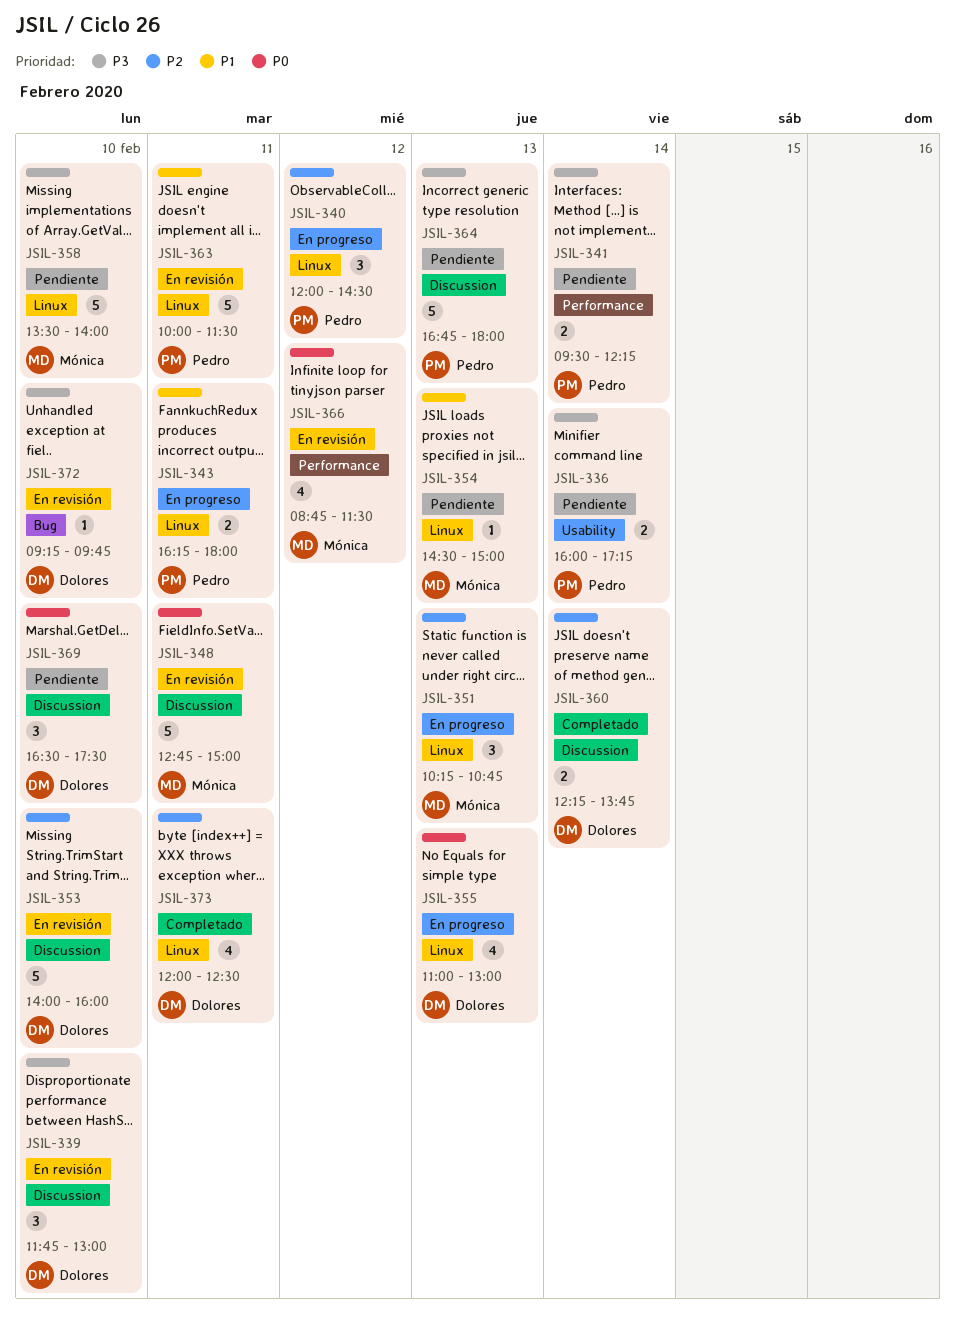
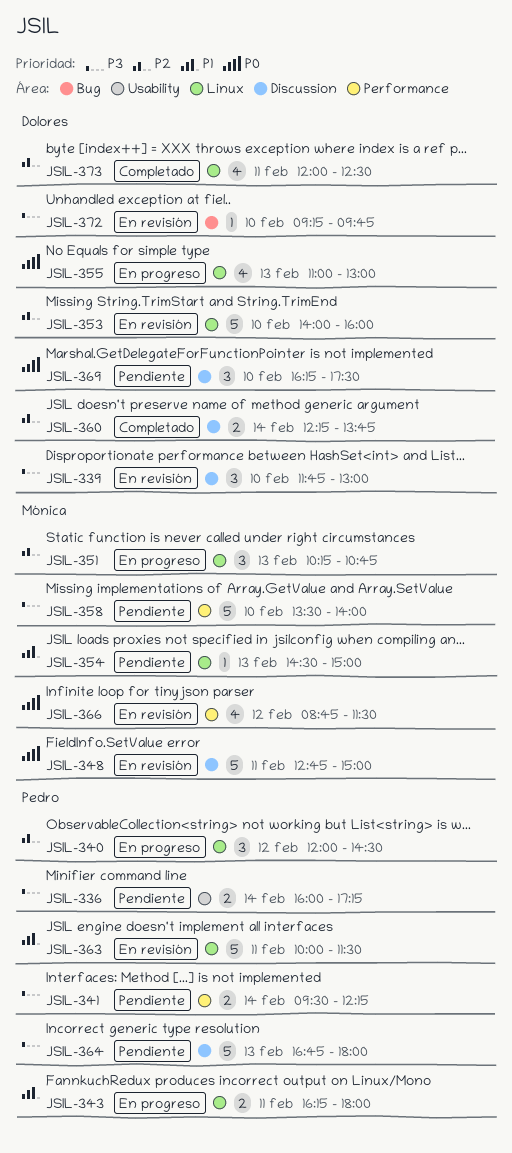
JSIL-353, label: Discussion -> Linux
JSIL-358, label: Linux -> Performance
JSIL-369, begins: 16:30 -> 16:15

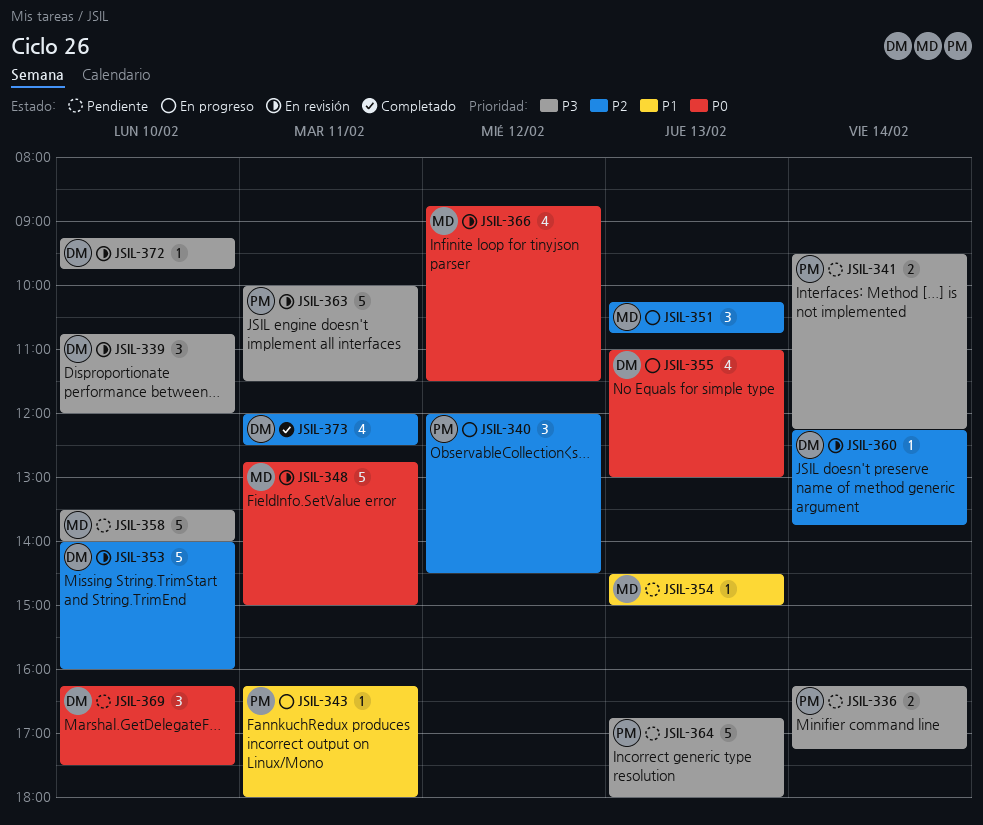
JSIL-336, begins: 16:00 -> 16:15
JSIL-339, begins: 11:45 -> 10:45
JSIL-339, ends: 13:00 -> 12:00
JSIL-343, estimate: 2 -> 1
JSIL-360, status: Completado -> En revisión
JSIL-360, estimate: 2 -> 1
JSIL-363, priority: P1 -> P3

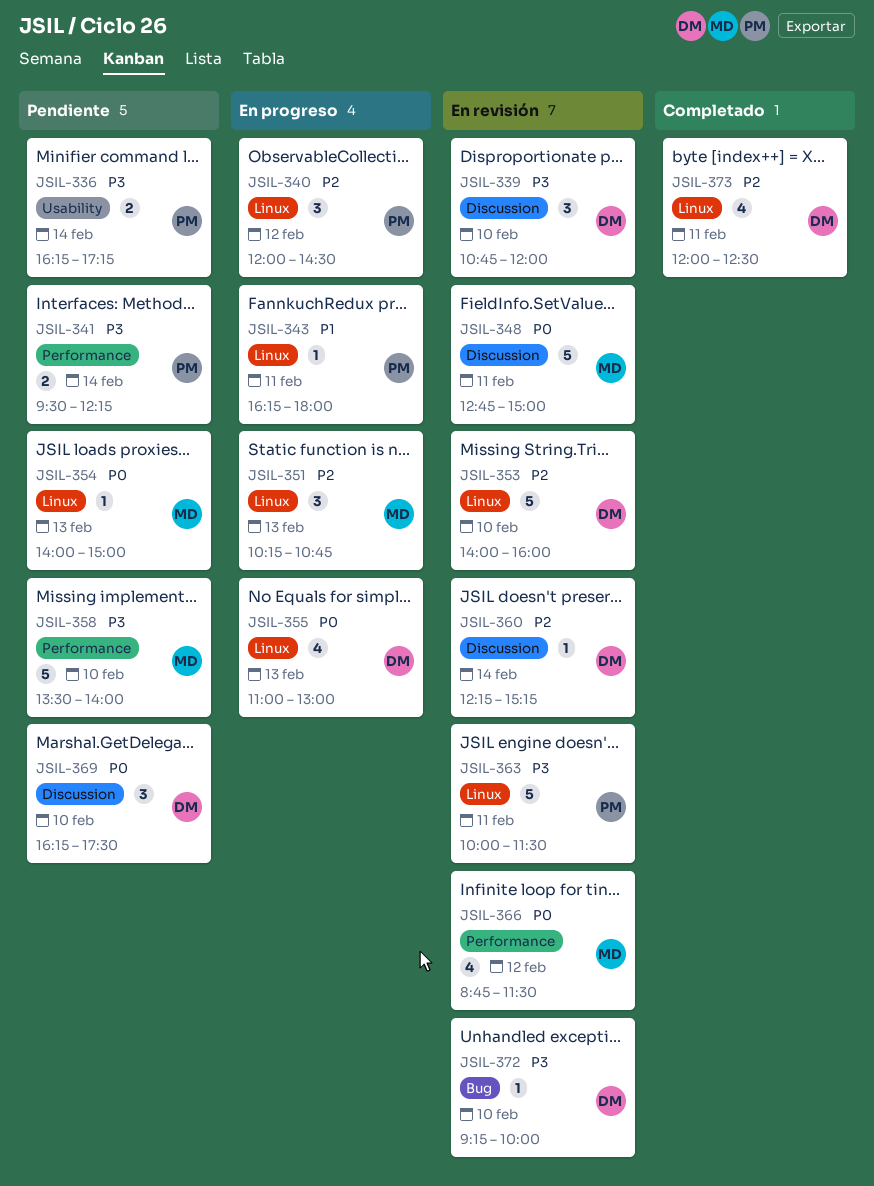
JSIL-354, priority: P1 -> P0
JSIL-354, begins: 14:30 -> 14:00
JSIL-360, ends: 13:45 -> 15:15
JSIL-364: present -> none
JSIL-372, ends: 09:45 -> 10:00

